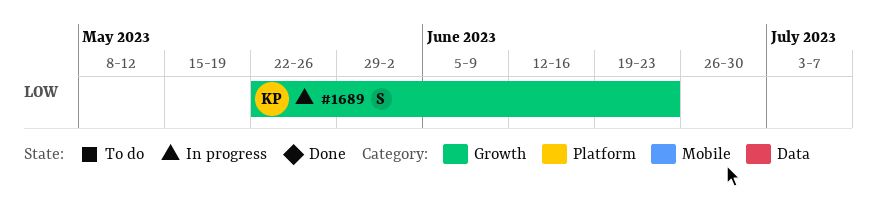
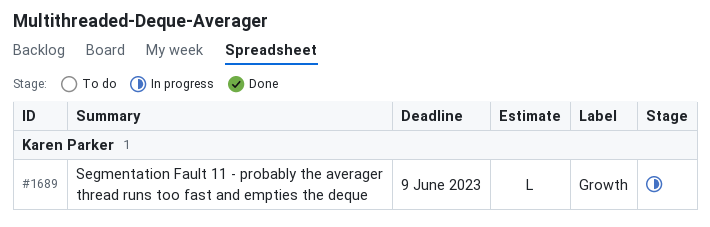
#1689, estimate: S -> L
#1689, due: Jun 23 -> Jun 9

